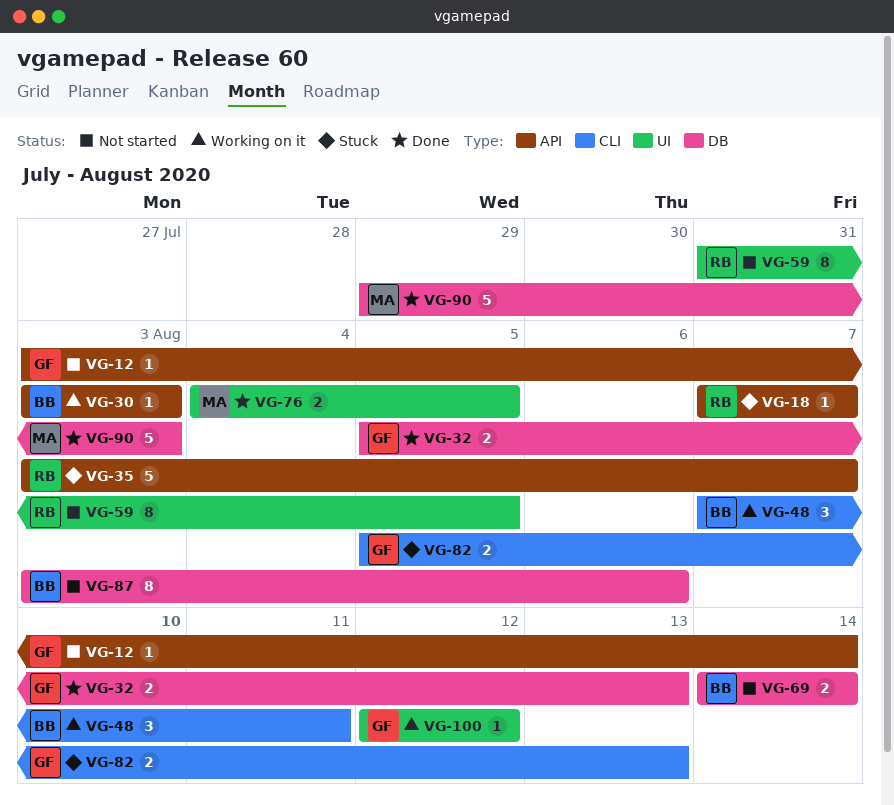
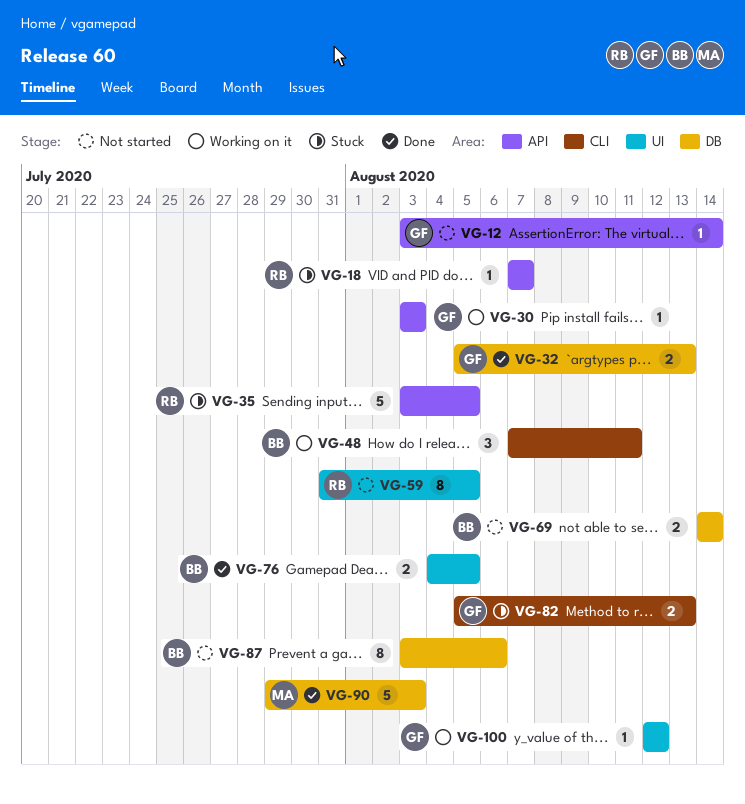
VG-30, owner: BB -> GF
VG-35, due: Aug 7 -> Aug 5
VG-76, owner: MA -> BB

